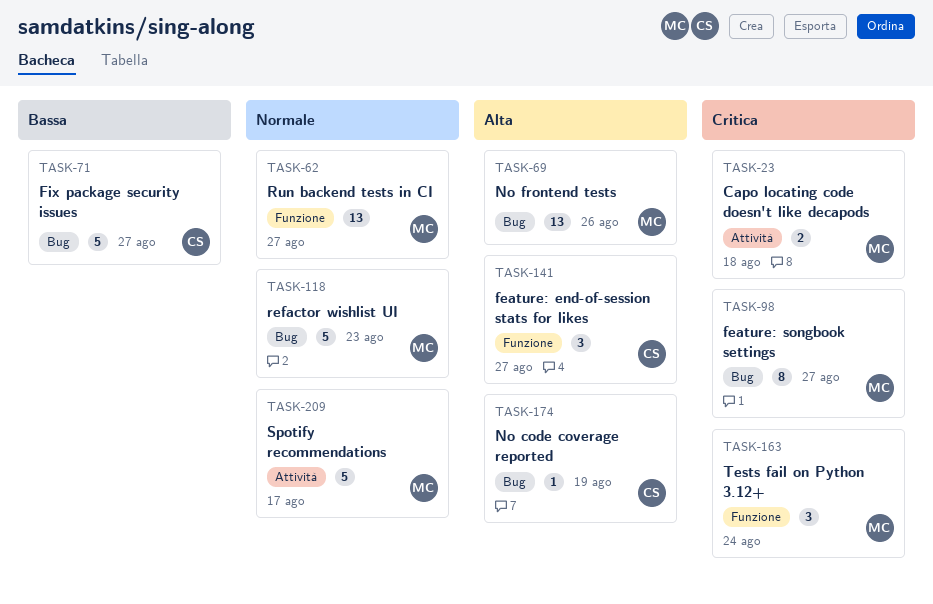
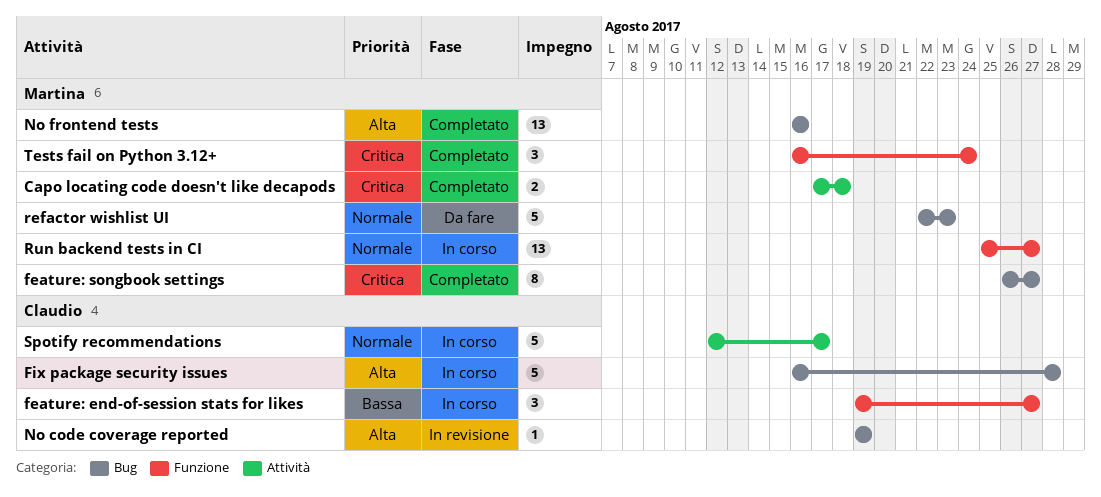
feature: end-of-session stats for likes, priority: Alta -> Bassa
Fix package security issues, priority: Bassa -> Alta
Fix package security issues, due: Aug 27 -> Aug 28
No frontend tests, due: Aug 26 -> Aug 16
Spotify recommendations, owner: Martina -> Claudio

